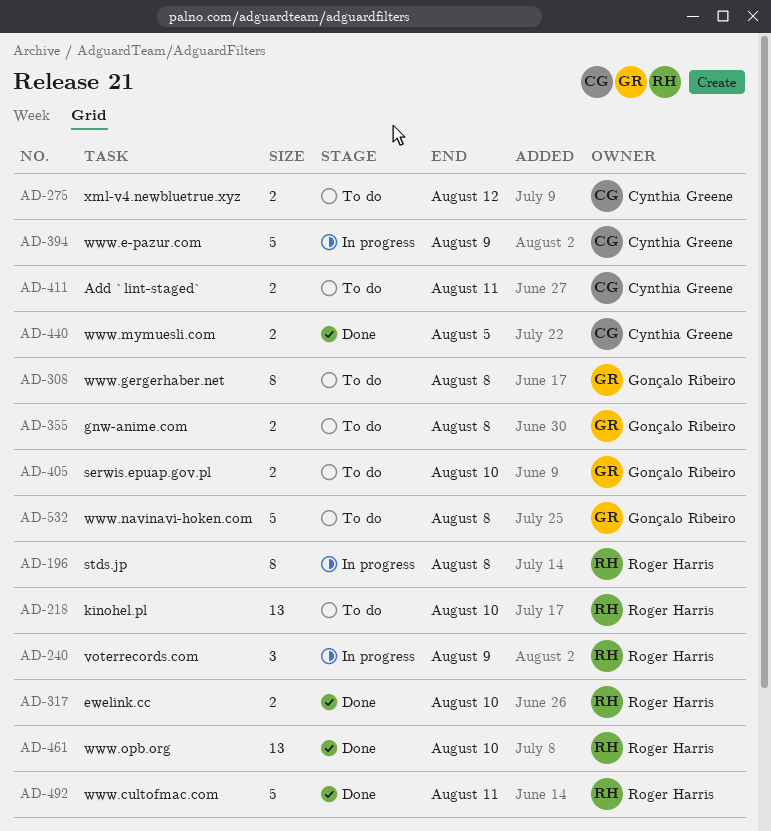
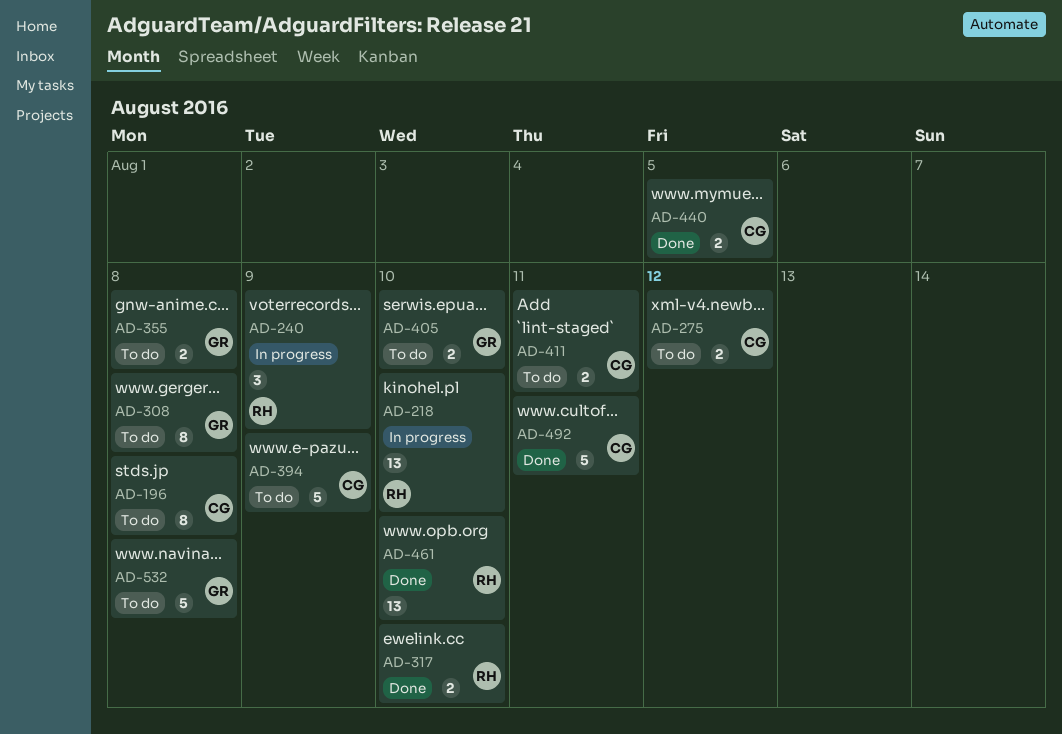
AD-196, status: In progress -> To do
AD-196, owner: Roger Harris -> Cynthia Greene
AD-218, status: To do -> In progress
AD-394, status: In progress -> To do
AD-492, owner: Roger Harris -> Cynthia Greene

